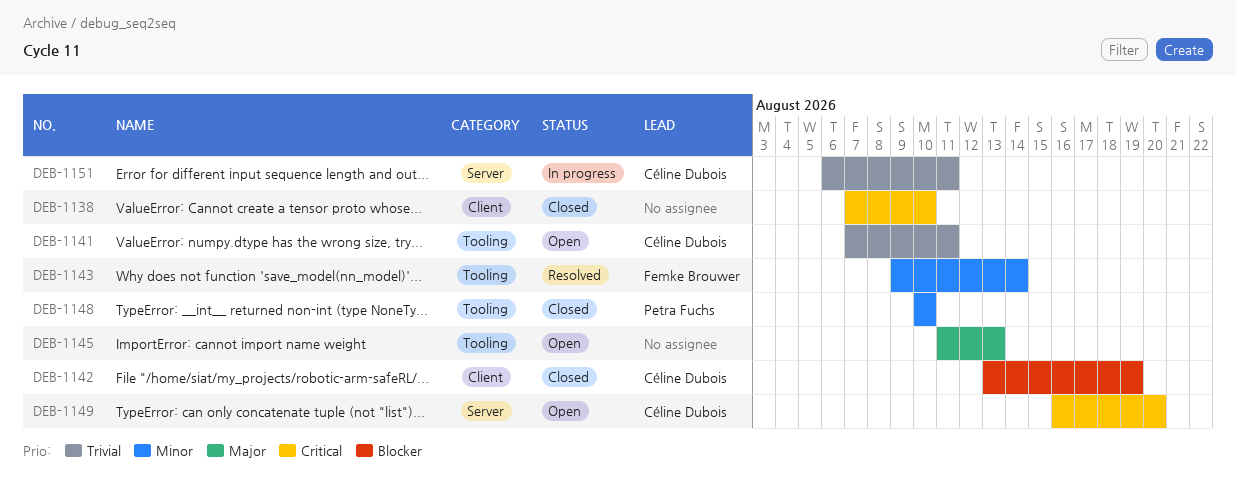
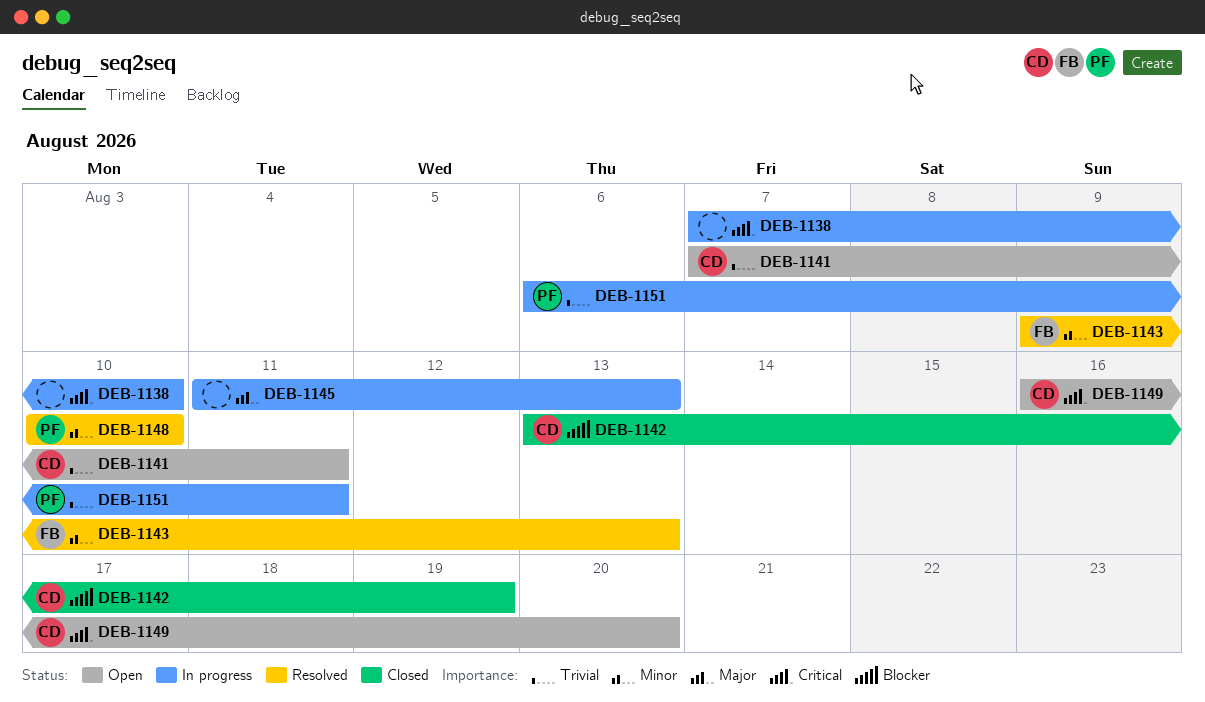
DEB-1138, status: Closed -> In progress
DEB-1143, due: Aug 14 -> Aug 13
DEB-1145, status: Open -> In progress
DEB-1148, status: Closed -> Resolved
DEB-1151, owner: Céline Dubois -> Petra Fuchs

